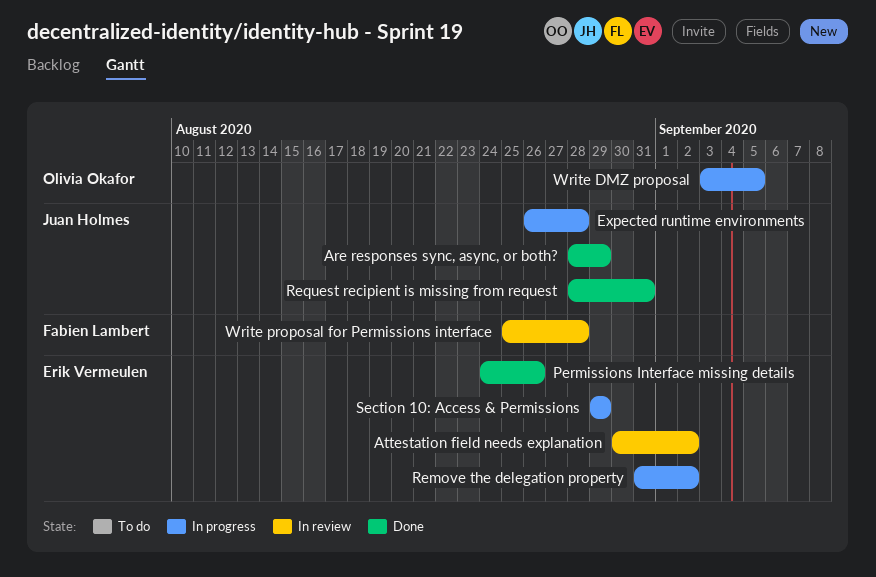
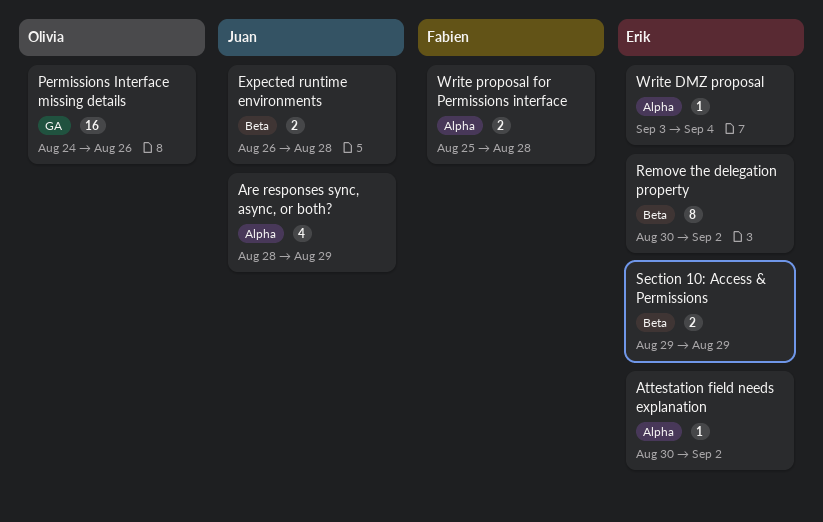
Permissions Interface missing details, owner: Erik Vermeulen -> Olivia Okafor
Remove the delegation property, start: Aug 31 -> Aug 30
Request recipient is missing from request: present -> none
Write DMZ proposal, owner: Olivia Okafor -> Erik Vermeulen
Write DMZ proposal, due: Sep 5 -> Sep 4

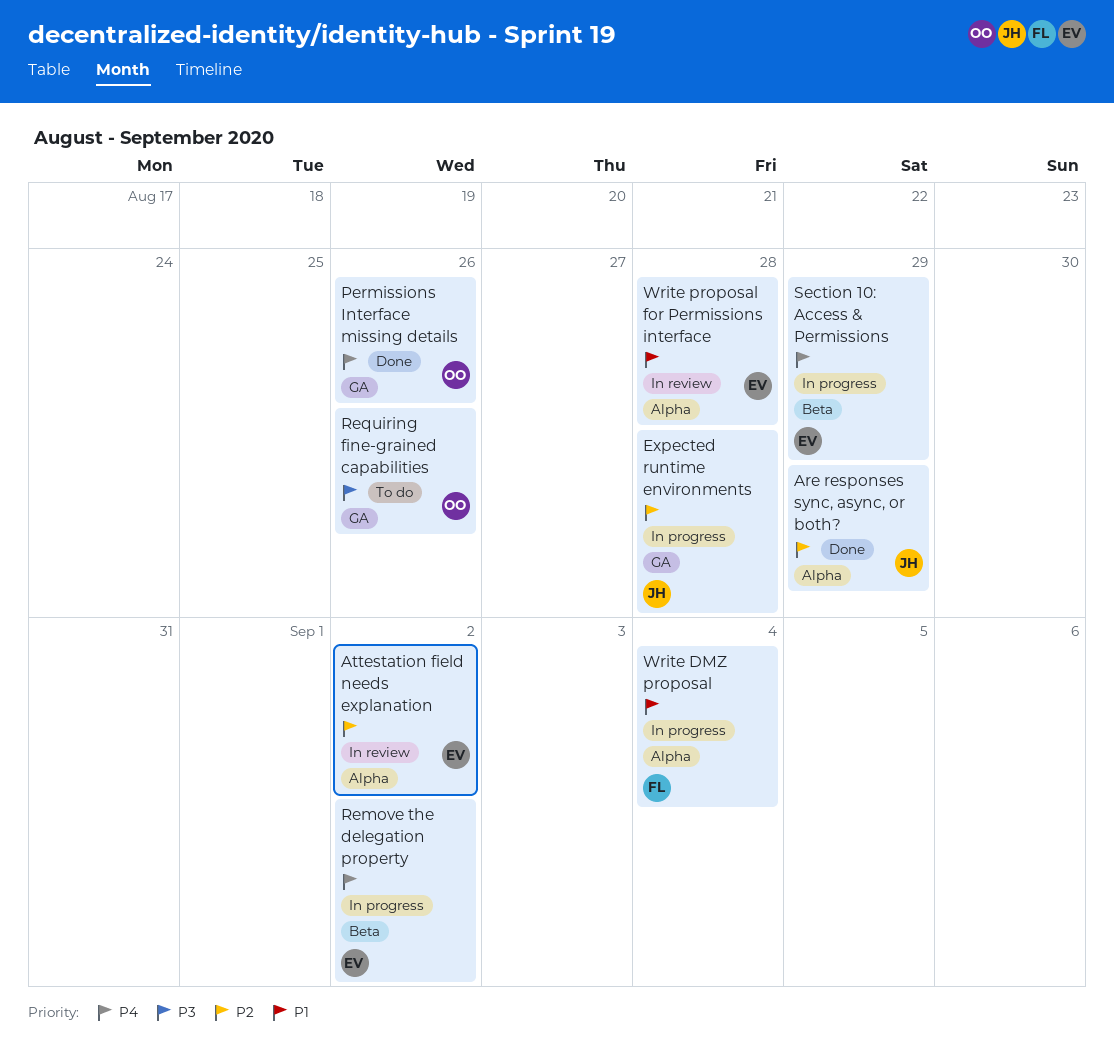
Expected runtime environments, label: Beta -> GA
Requiring fine-grained capabilities: none -> present
Write DMZ proposal, owner: Erik -> Fabien
Write proposal for Permissions interface, owner: Fabien -> Erik

